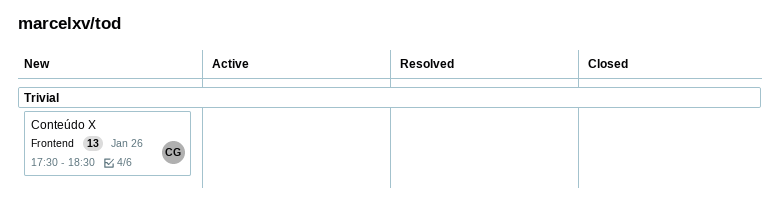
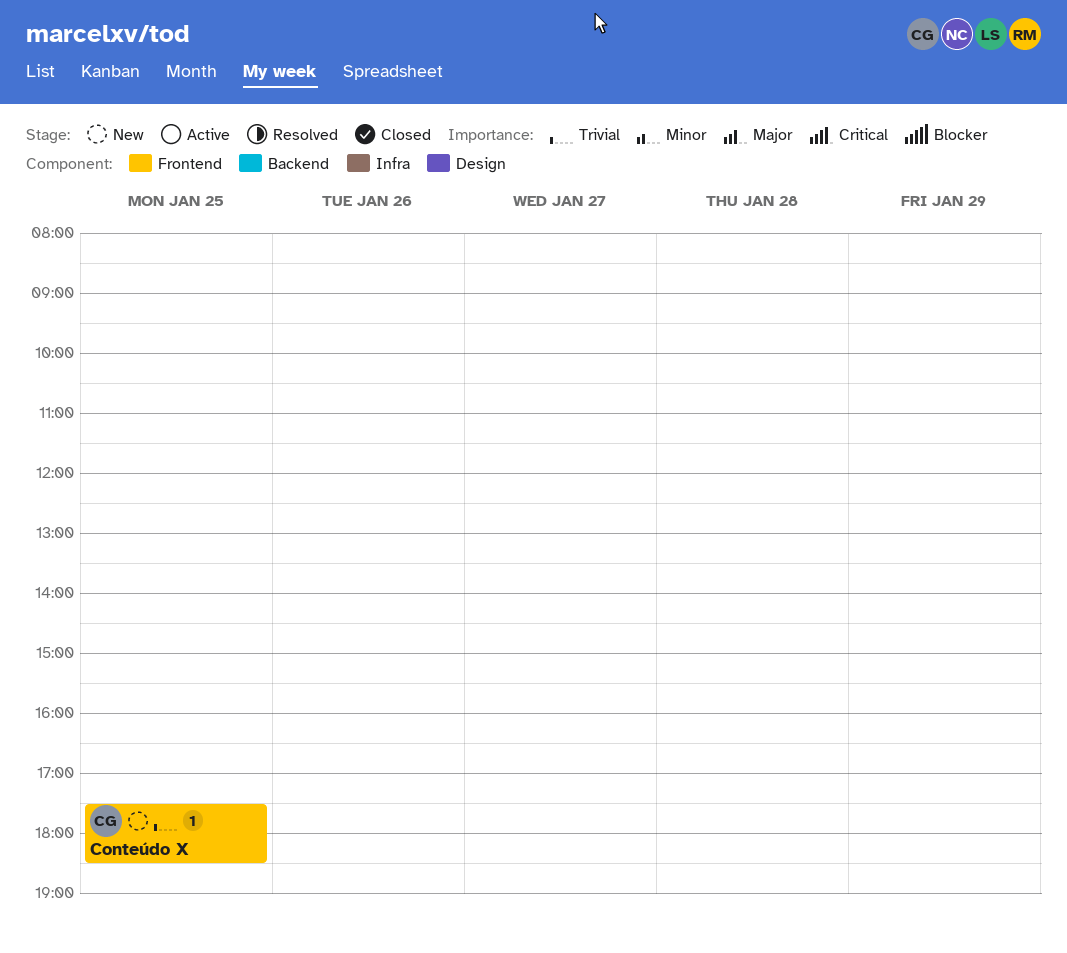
Conteúdo X, estimate: 13 -> 1
Conteúdo X, day: Jan 26 -> Jan 25

